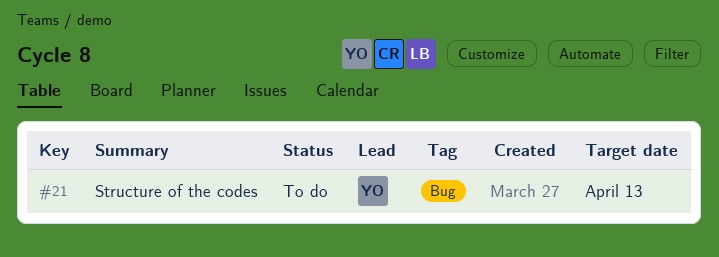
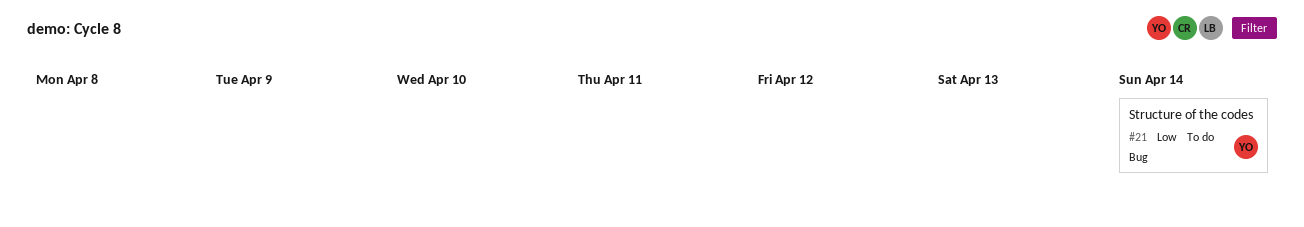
#21, due: Apr 13 -> Apr 14

